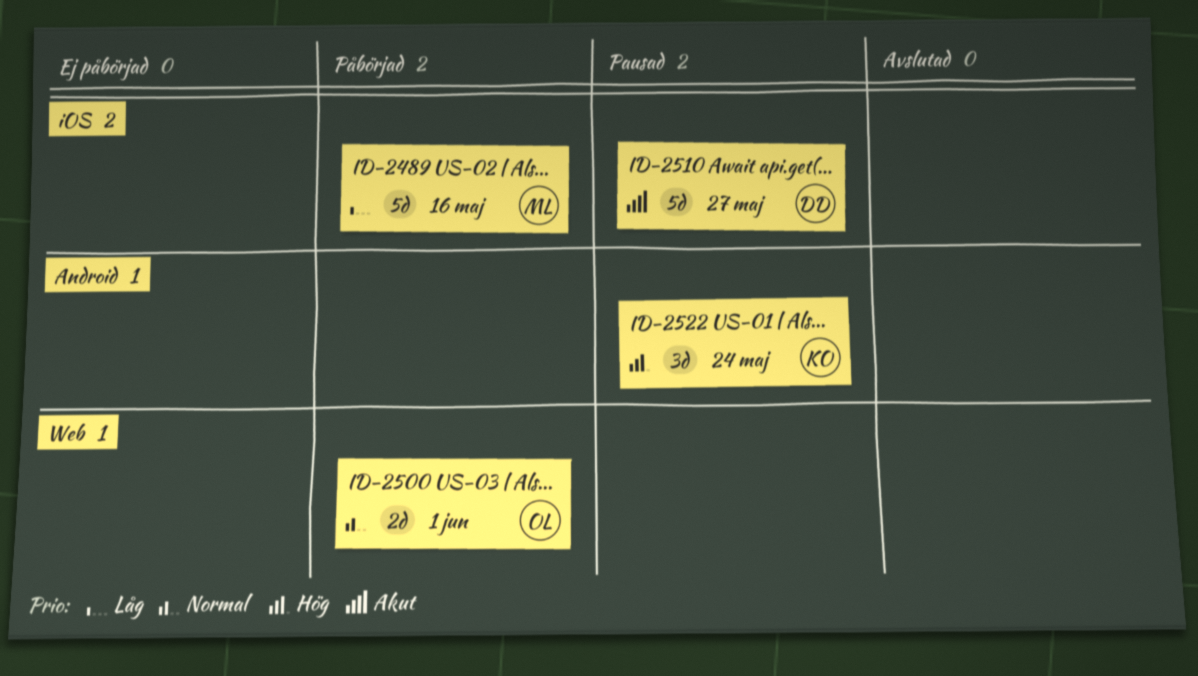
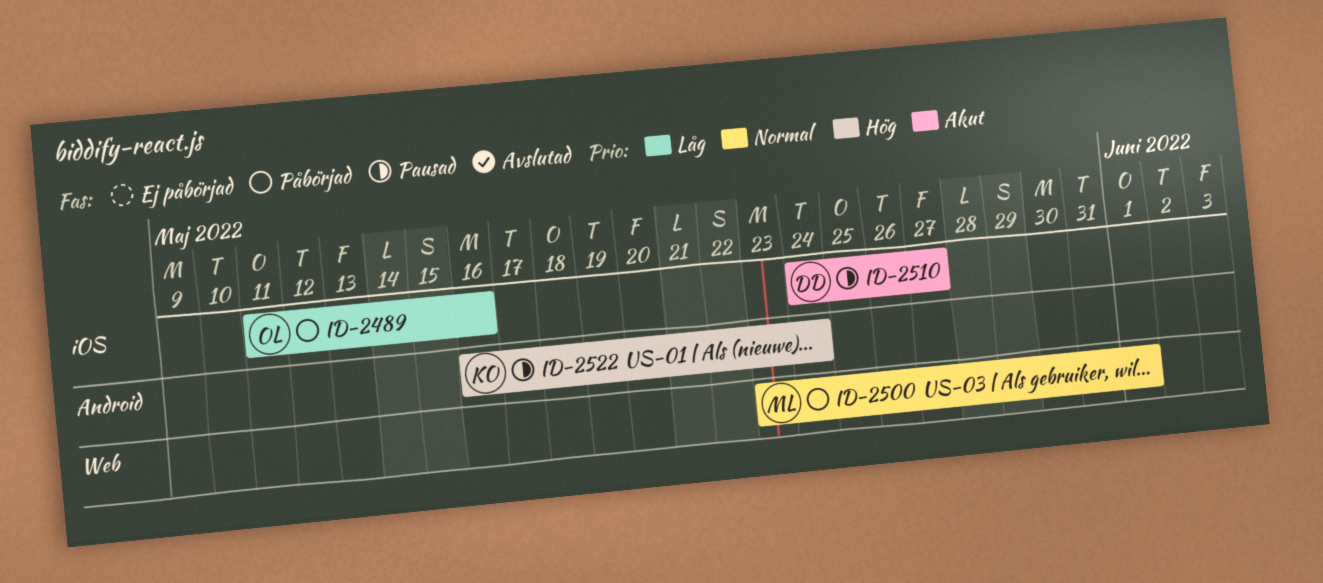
ID-2489, owner: ML -> OL
ID-2500, owner: OL -> ML

